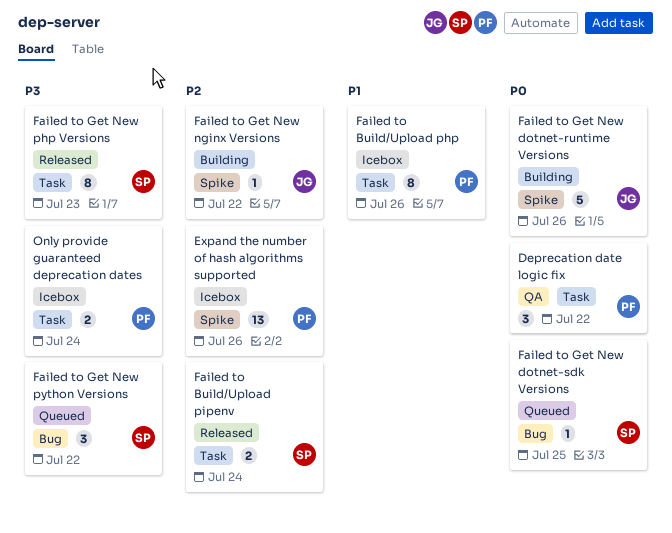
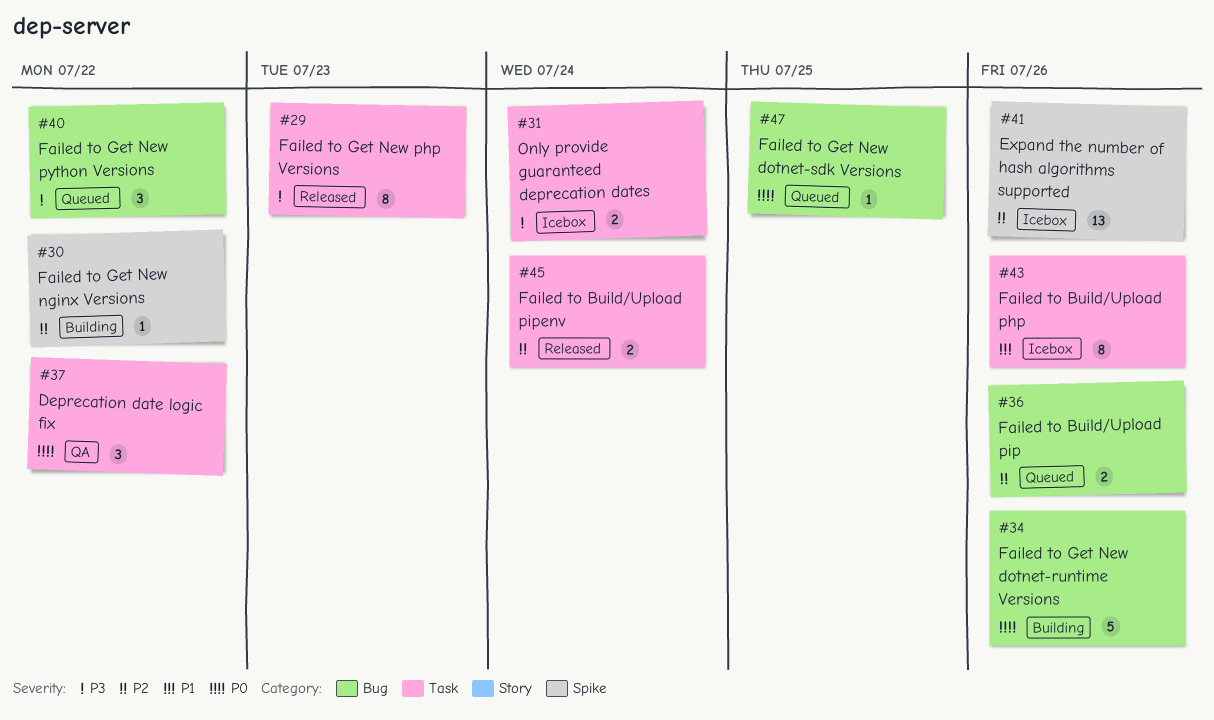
Failed to Build/Upload pip: none -> present
Failed to Get New dotnet-runtime Versions, label: Spike -> Bug

